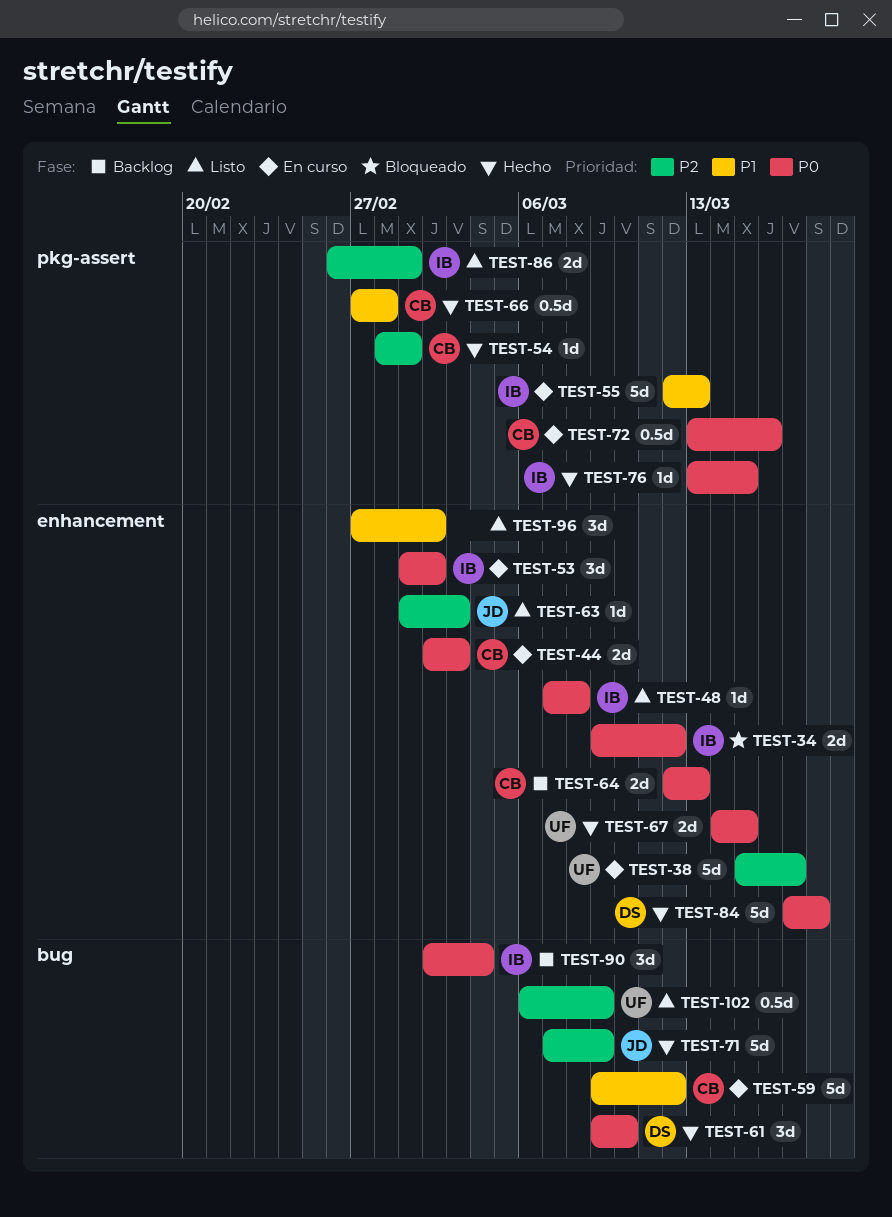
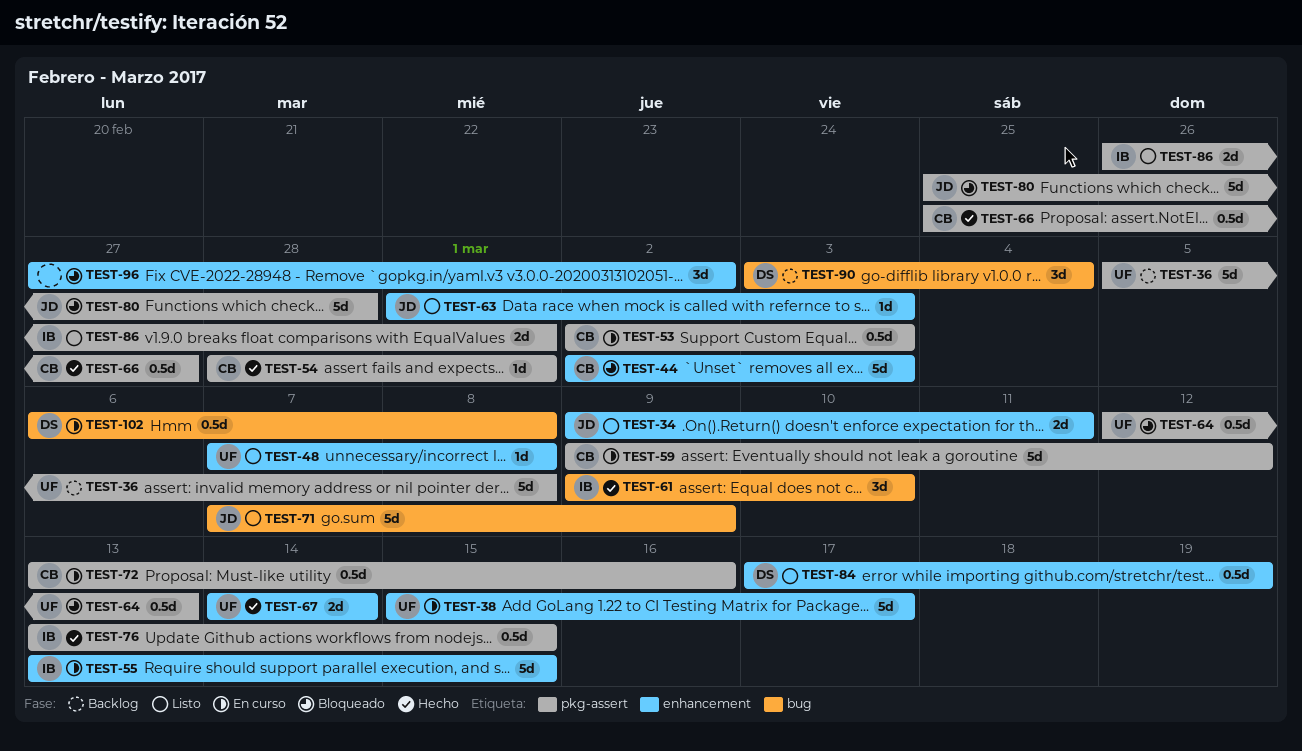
TEST-34, status: Bloqueado -> Listo
TEST-34, owner: IB -> JD
TEST-34, due: Mar 12 -> Mar 11
TEST-36: none -> present
TEST-44, status: En curso -> Bloqueado
TEST-44, estimate: 2d -> 5d
TEST-48, owner: IB -> UF
TEST-53, owner: IB -> CB
TEST-53, label: enhancement -> pkg-assert
TEST-53, estimate: 3d -> 0.5d
TEST-53, start: Mar 1 -> Mar 2
TEST-53, due: Mar 2 -> Mar 3
TEST-55, label: pkg-assert -> enhancement
TEST-55, start: Mar 12 -> Mar 13
TEST-55, due: Mar 13 -> Mar 15
TEST-59, label: bug -> pkg-assert
TEST-61, owner: DS -> IB
TEST-64, status: Backlog -> Bloqueado
TEST-64, owner: CB -> UF
TEST-64, label: enhancement -> pkg-assert
TEST-64, estimate: 2d -> 0.5d
TEST-66, start: Feb 27 -> Feb 25
TEST-66, due: Feb 28 -> Feb 27
TEST-67, due: Mar 15 -> Mar 14
TEST-71, status: Hecho -> Listo
TEST-76, estimate: 1d -> 0.5d
TEST-80: none -> present
TEST-84, status: Hecho -> Listo
TEST-84, estimate: 5d -> 0.5d
TEST-84, due: Mar 18 -> Mar 19
TEST-90, owner: IB -> DS
TEST-90, start: Mar 2 -> Mar 3
TEST-96, status: Listo -> Bloqueado
TEST-102, status: Listo -> En curso
TEST-102, owner: UF -> DS
TEST-102, due: Mar 9 -> Mar 8

